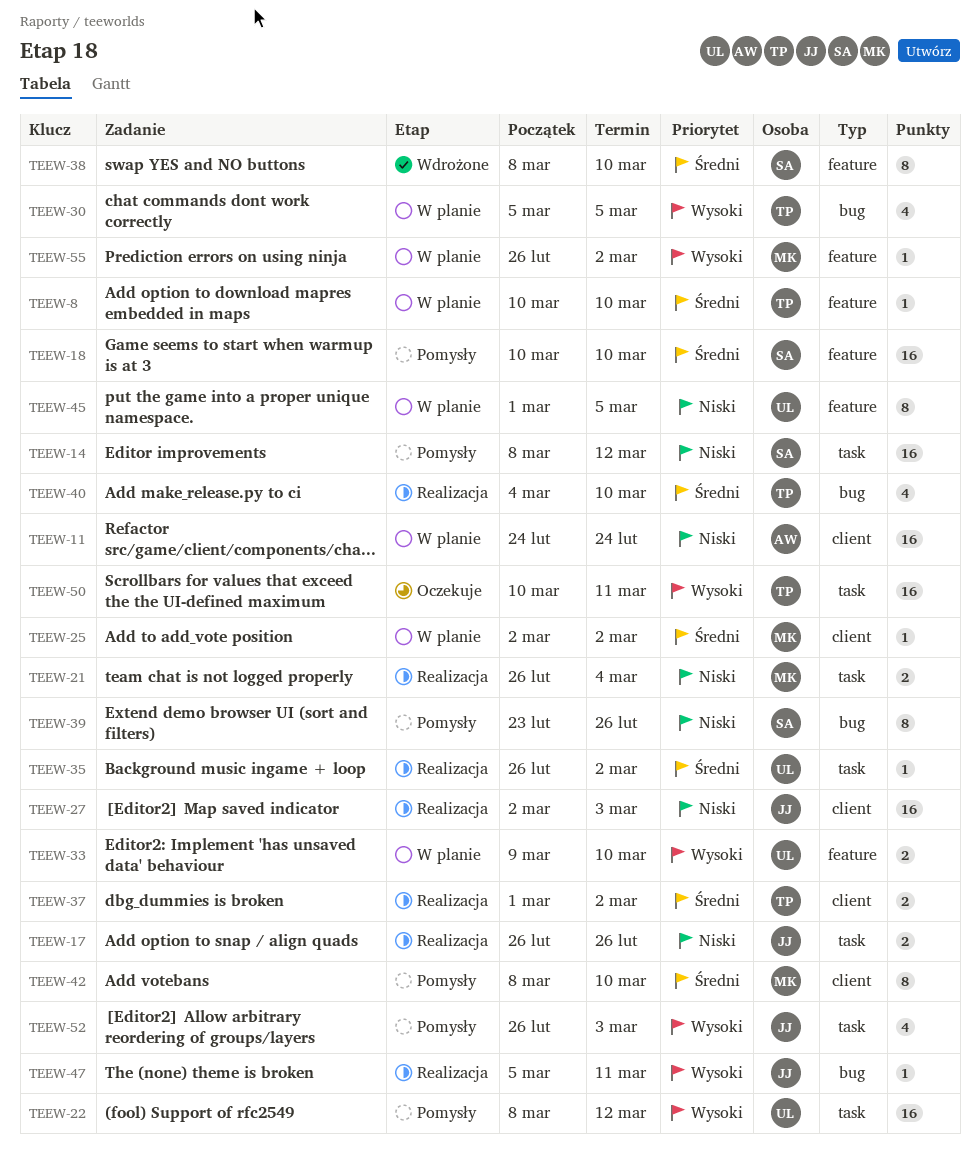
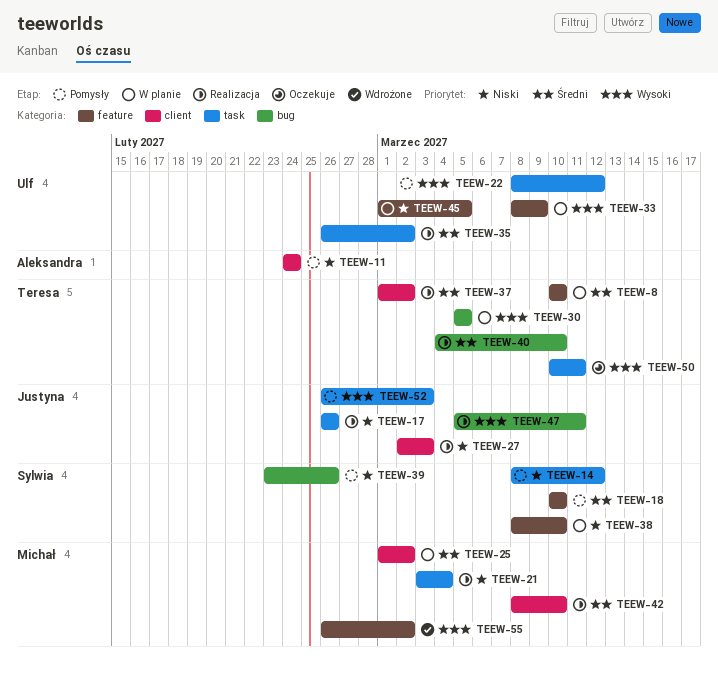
TEEW-11, status: W planie -> Pomysły
TEEW-21, start: Feb 26 -> Mar 3
TEEW-25, start: Mar 2 -> Mar 1
TEEW-33, start: Mar 9 -> Mar 8
TEEW-33, due: Mar 10 -> Mar 9
TEEW-38, status: Wdrożone -> W planie
TEEW-38, priority: Średni -> Niski
TEEW-42, status: Pomysły -> Realizacja
TEEW-55, status: W planie -> Wdrożone

